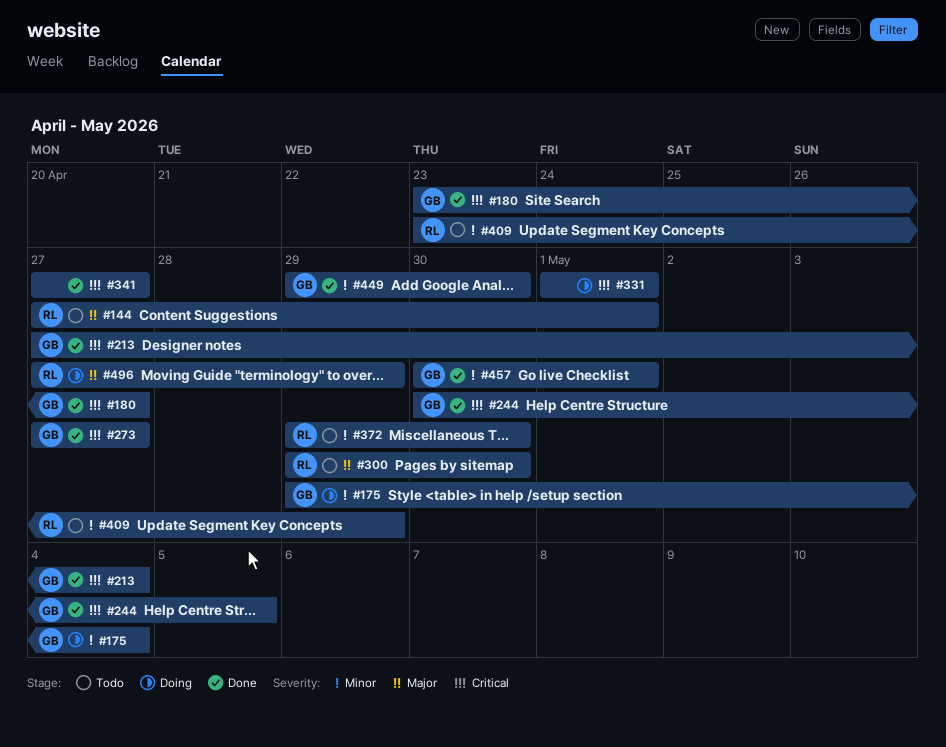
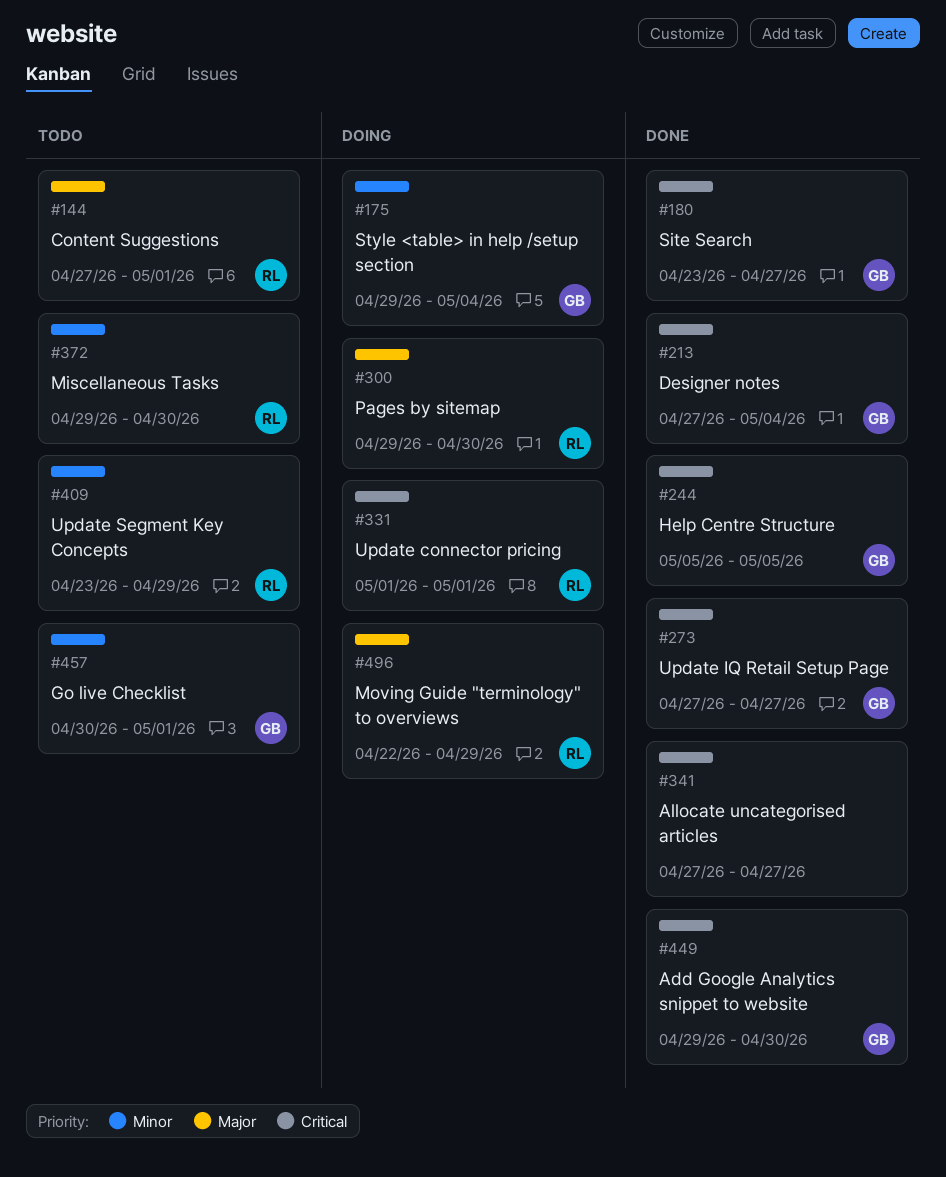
#244, start: Apr 30 -> May 5
#300, status: Todo -> Doing
#331, owner: none -> RL
#449, priority: Minor -> Critical
#457, status: Done -> Todo
#496, start: Apr 27 -> Apr 22

